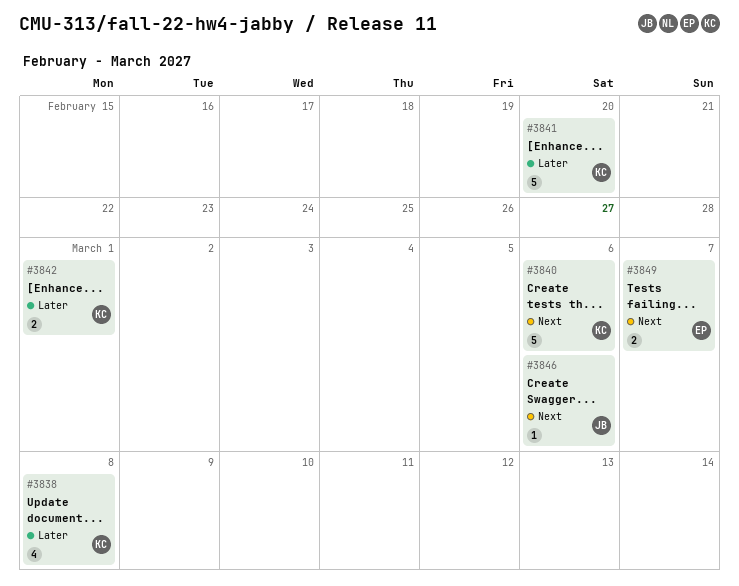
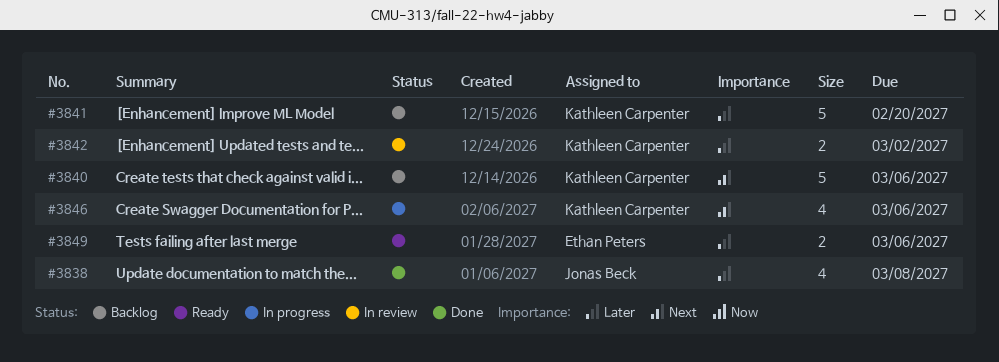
#3838, owner: Kathleen Carpenter -> Jonas Beck
#3842, due: Mar 1 -> Mar 2
#3846, owner: Jonas Beck -> Kathleen Carpenter
#3846, estimate: 1 -> 4
#3849, priority: Next -> Later
#3849, due: Mar 7 -> Mar 6

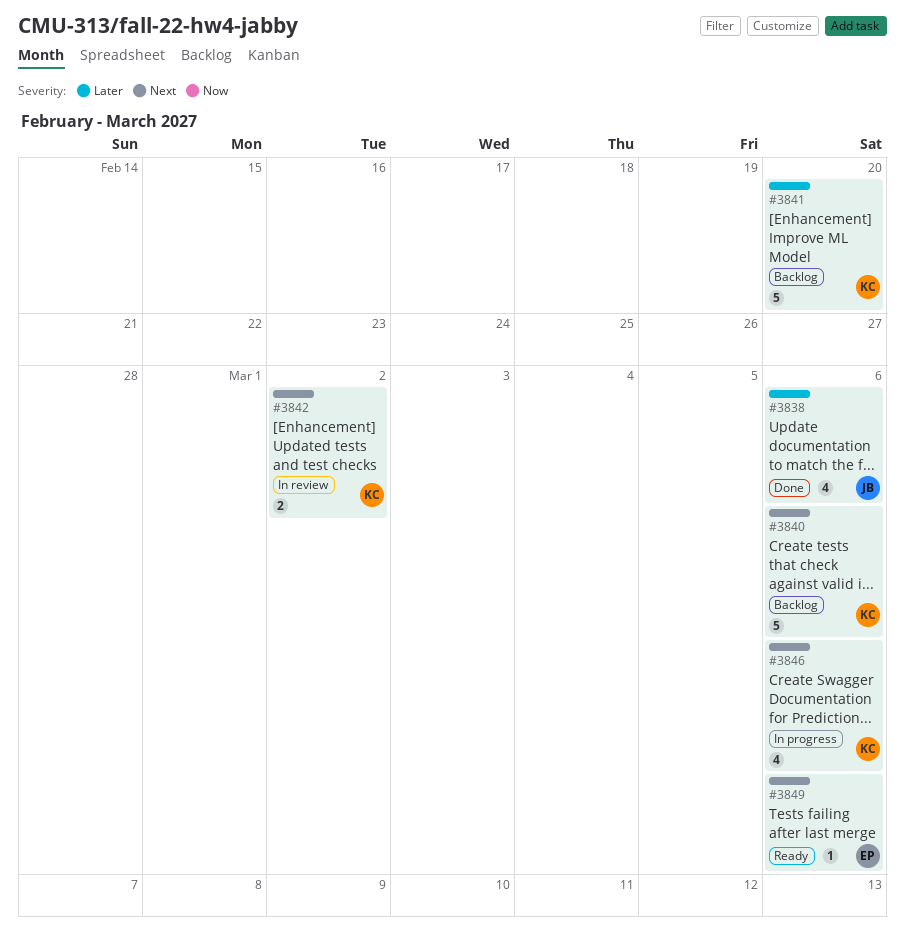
#3838, due: Mar 8 -> Mar 6
#3842, priority: Later -> Next
#3849, priority: Later -> Next
#3849, estimate: 2 -> 1

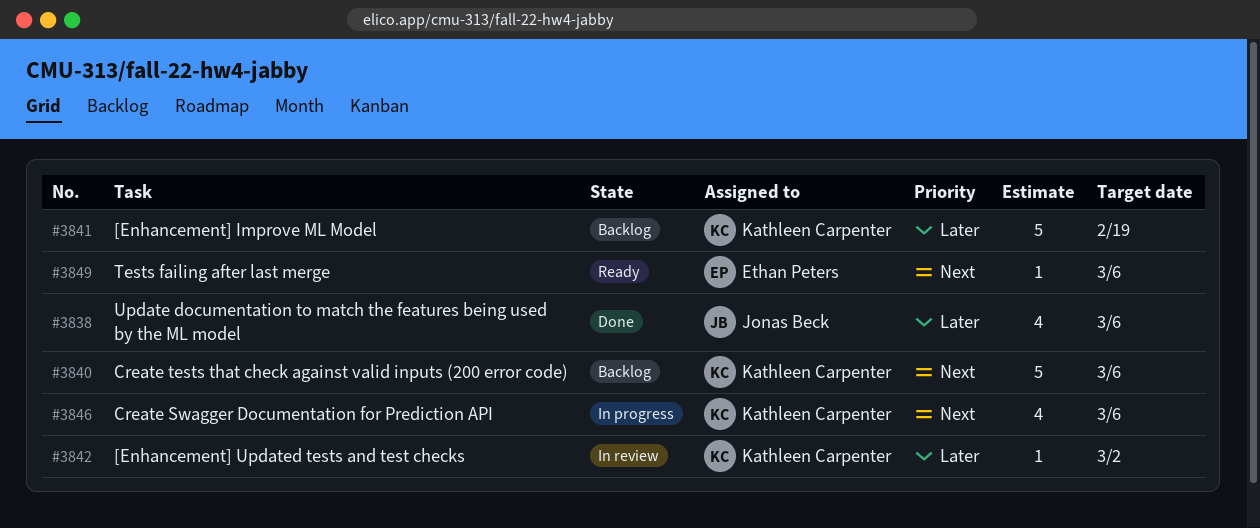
#3841, due: Feb 20 -> Feb 19
#3842, priority: Next -> Later
#3842, estimate: 2 -> 1

